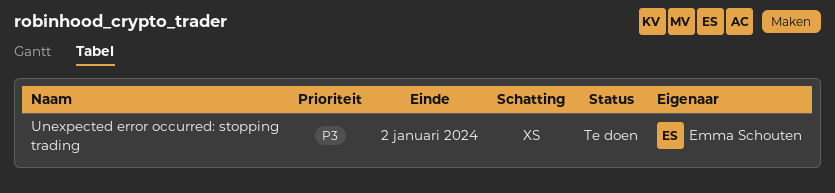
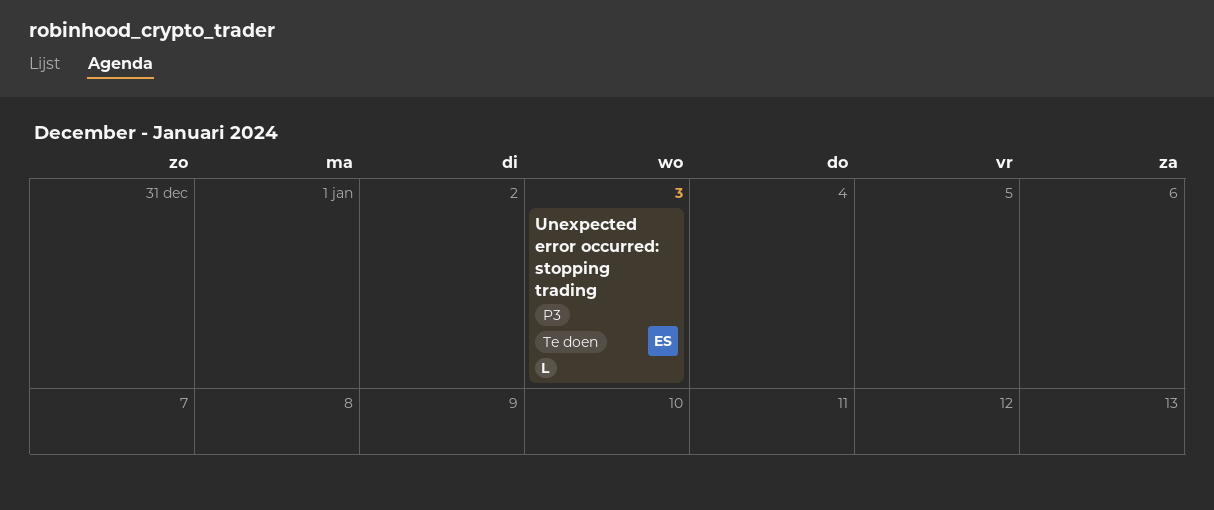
Unexpected error occurred: stopping trading, estimate: XS -> L
Unexpected error occurred: stopping trading, due: Jan 2 -> Jan 3

